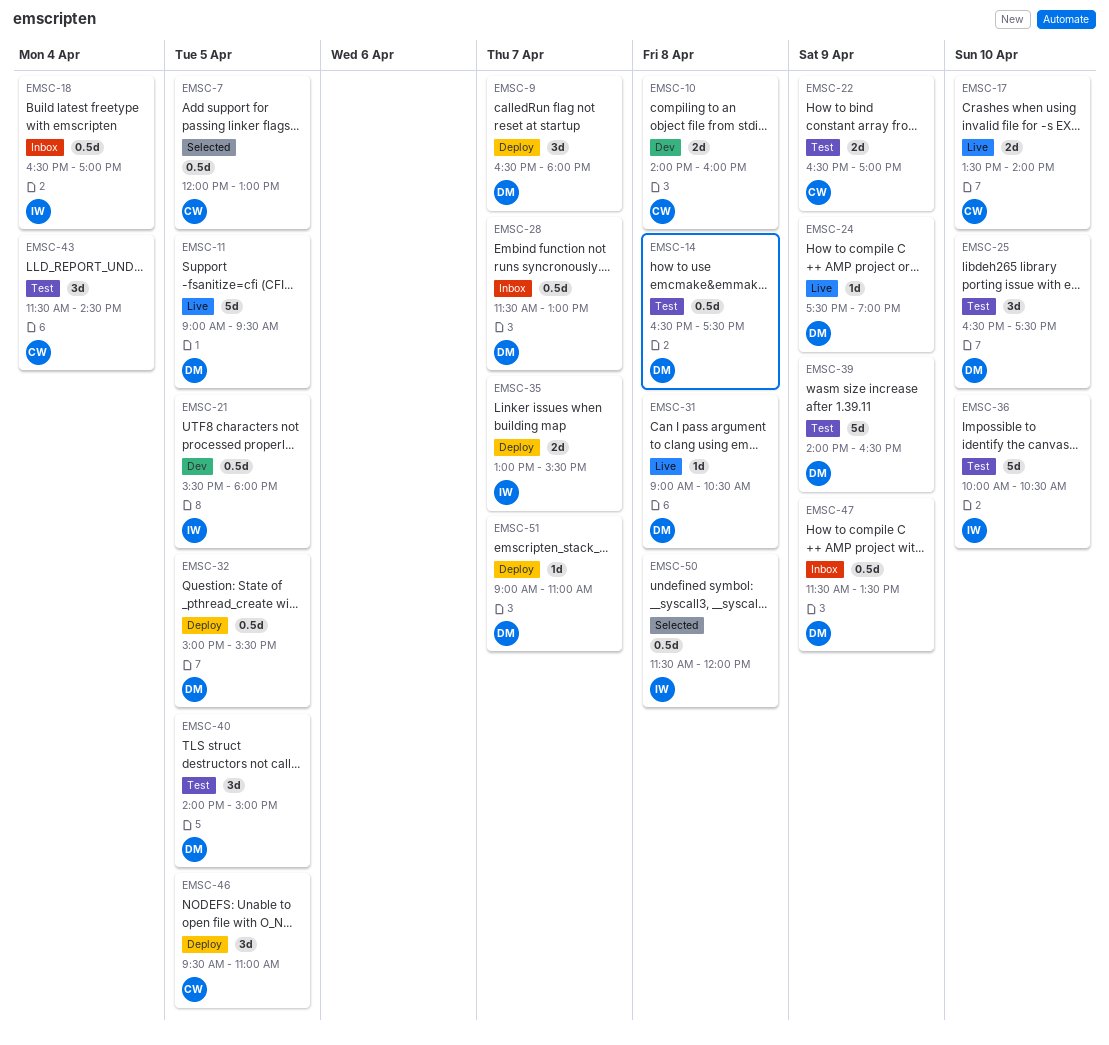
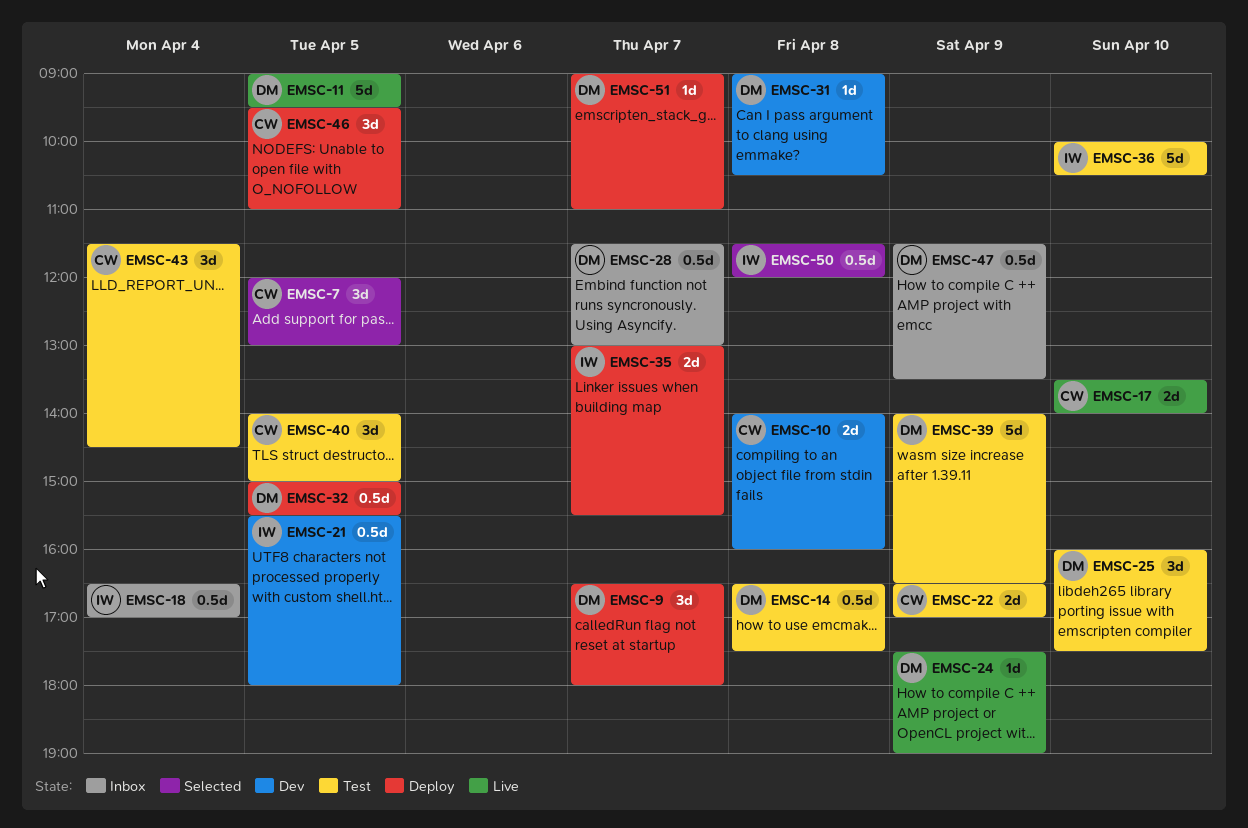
EMSC-7, estimate: 0.5d -> 3d
EMSC-25, begins: 16:30 -> 16:00
EMSC-31, status: Live -> Dev
EMSC-40, owner: DM -> CW

